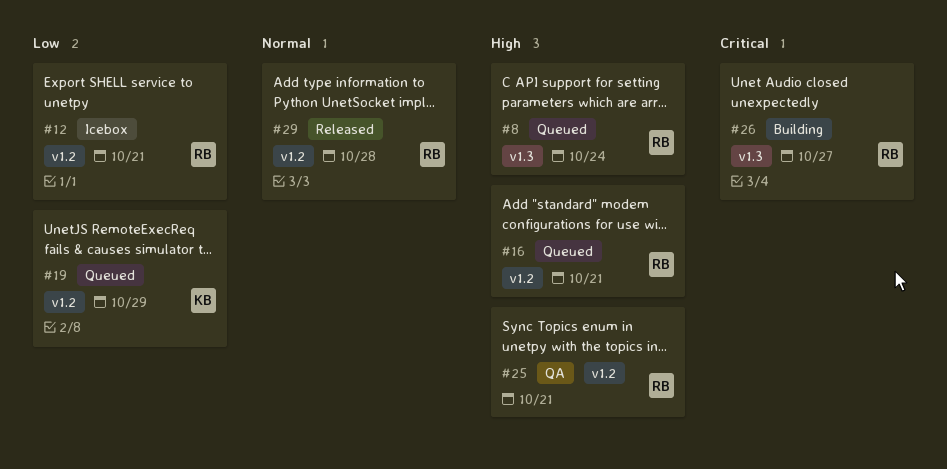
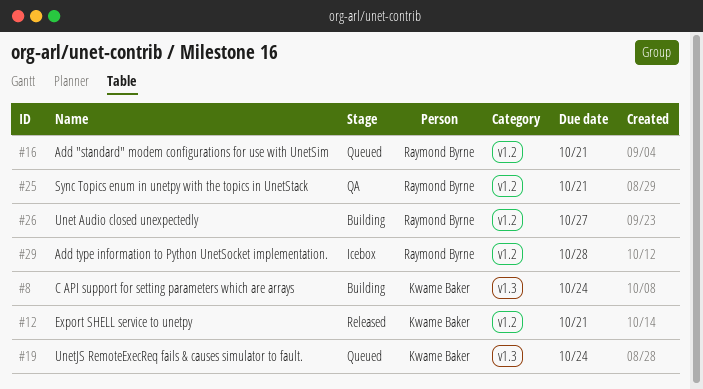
#8, status: Queued -> Building
#8, owner: Raymond Byrne -> Kwame Baker
#12, status: Icebox -> Released
#12, owner: Raymond Byrne -> Kwame Baker
#19, label: v1.2 -> v1.3
#19, due: Oct 29 -> Oct 24
#26, label: v1.3 -> v1.2
#29, status: Released -> Icebox

